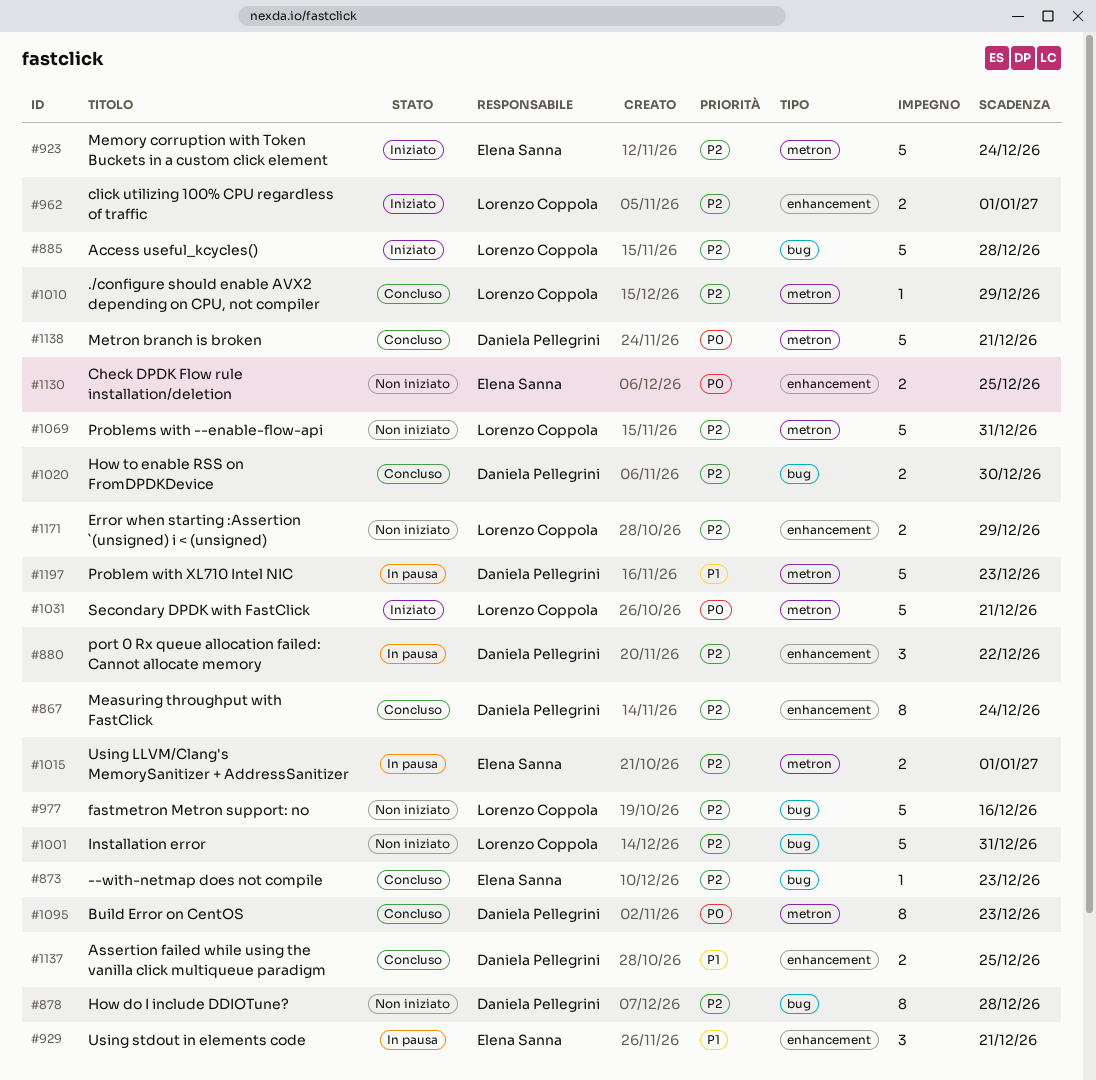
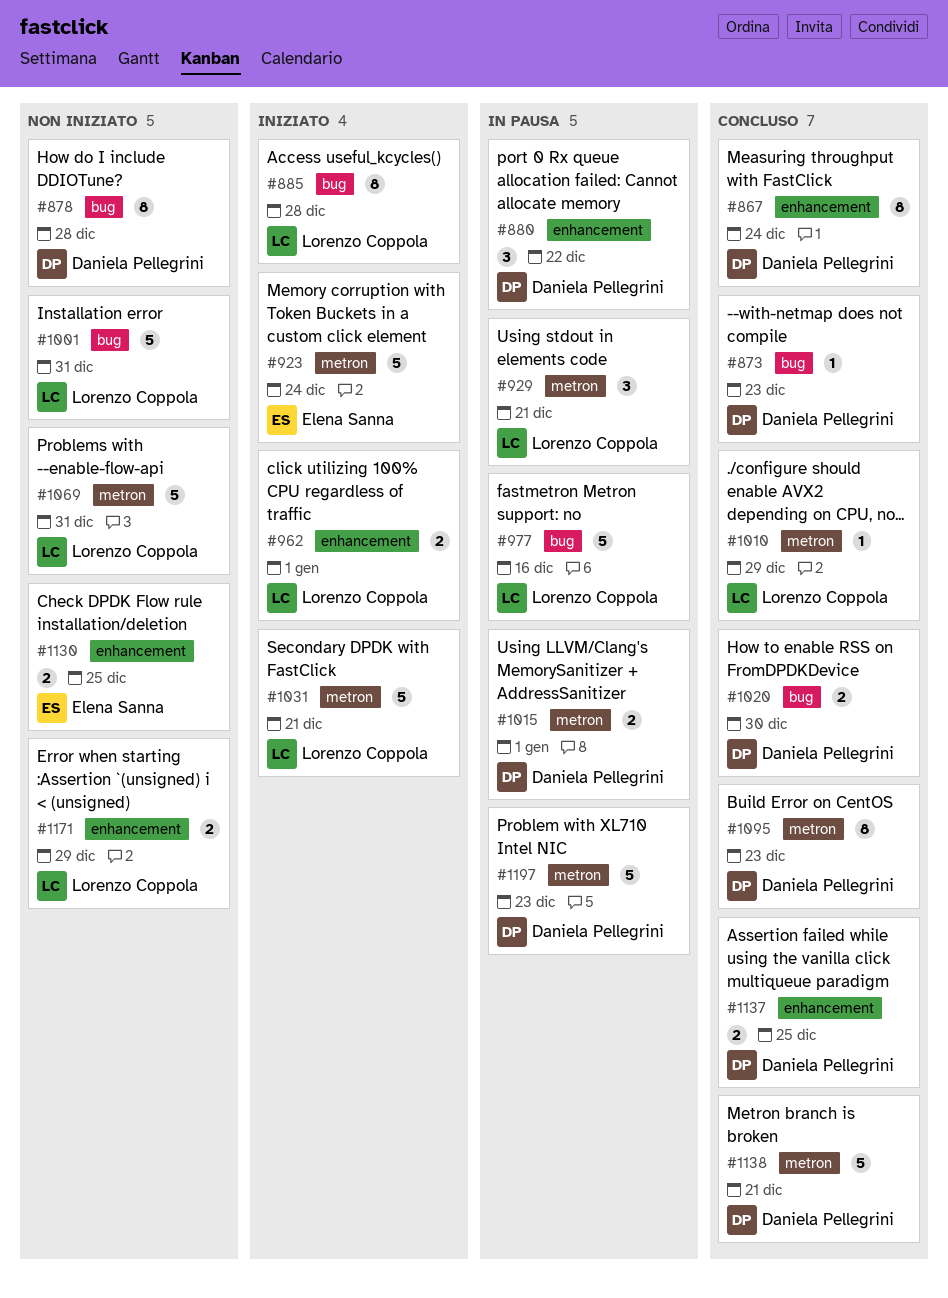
#873, owner: Elena Sanna -> Daniela Pellegrini
#885, estimate: 5 -> 8
#929, owner: Elena Sanna -> Lorenzo Coppola
#929, label: enhancement -> metron
#977, status: Non iniziato -> In pausa
#1015, owner: Elena Sanna -> Daniela Pellegrini

